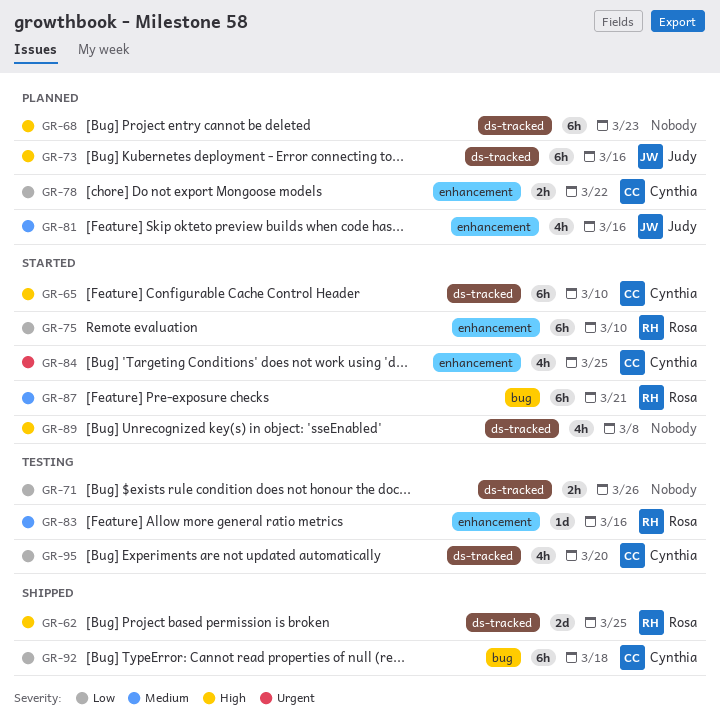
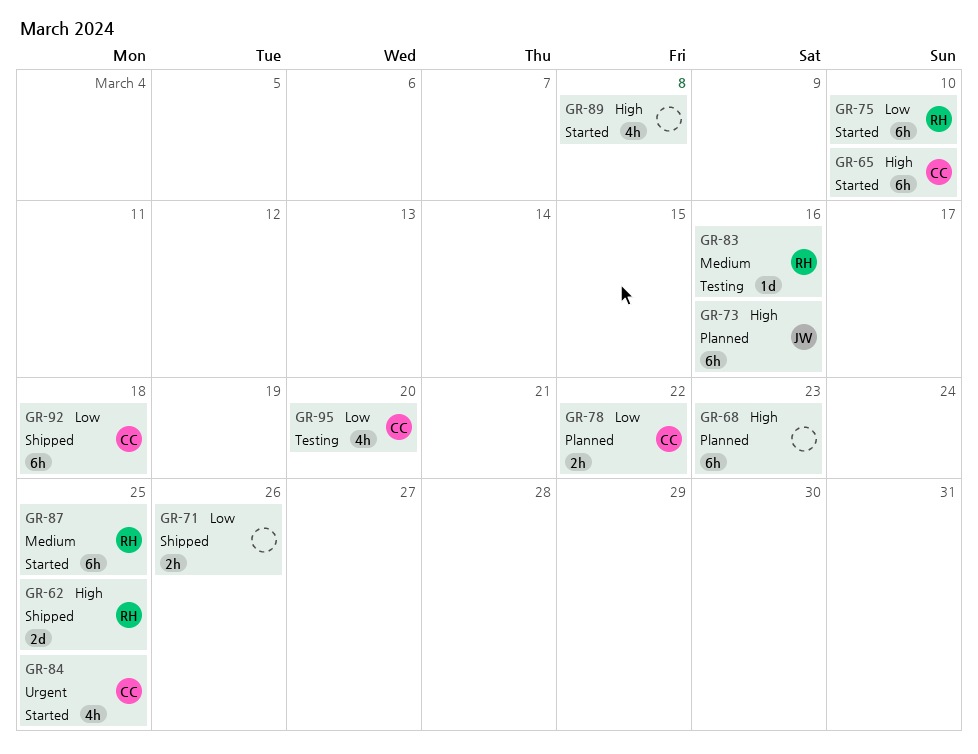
GR-71, status: Testing -> Shipped
GR-81: present -> none
GR-87, due: Mar 21 -> Mar 25

